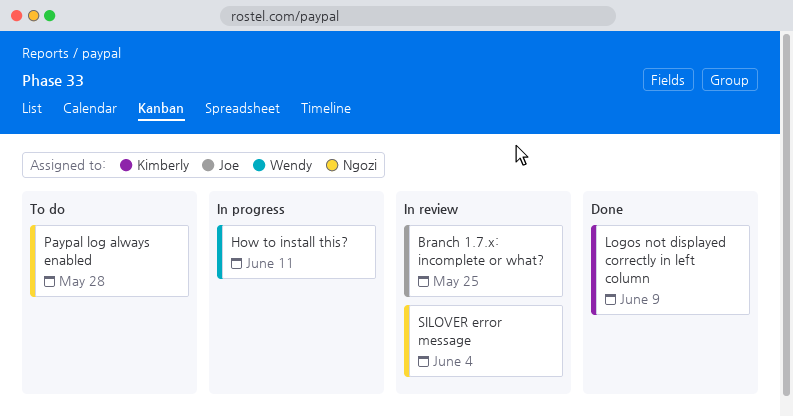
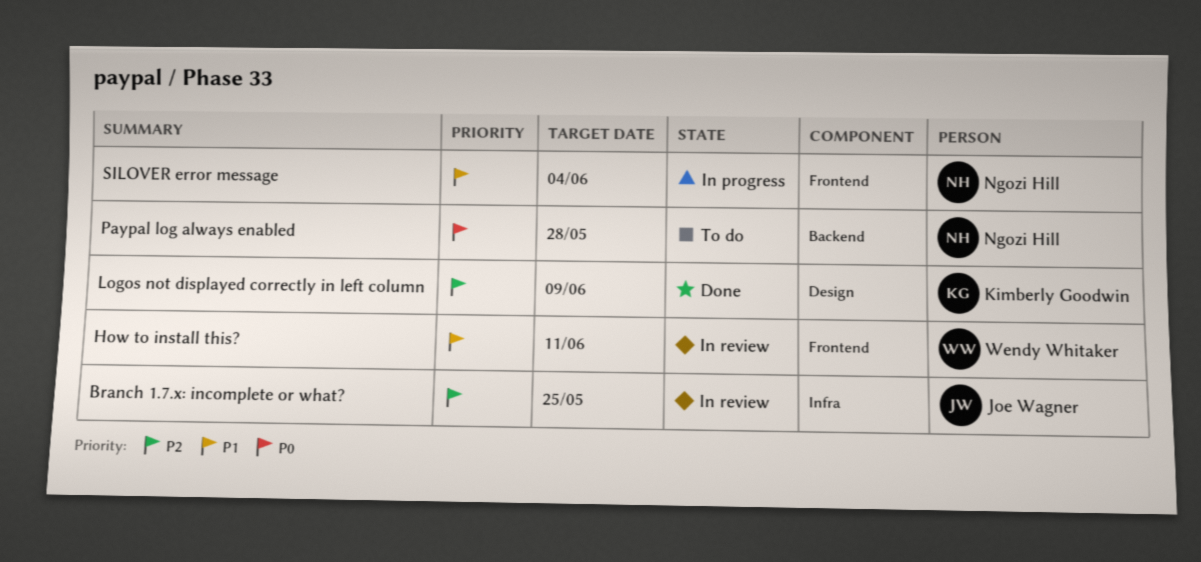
How to install this?, status: In progress -> In review
SILOVER error message, status: In review -> In progress

